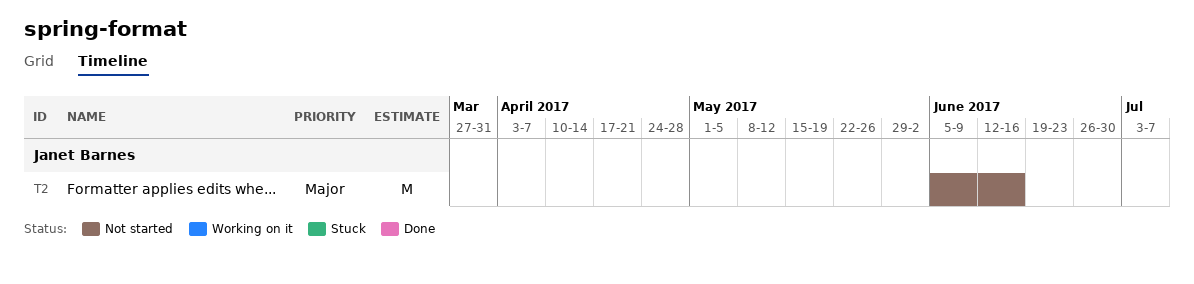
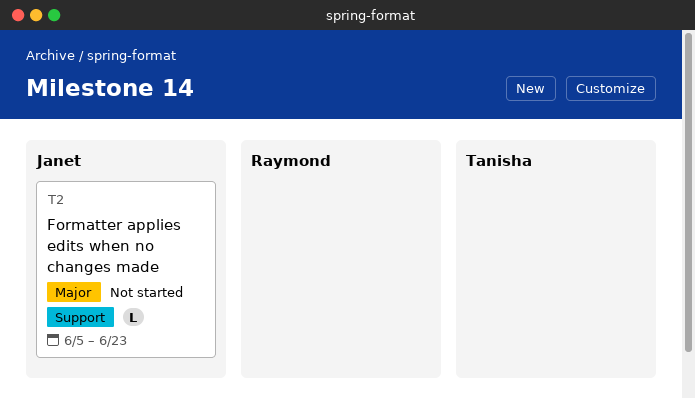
T2, estimate: M -> L
T2, due: Jun 16 -> Jun 23

